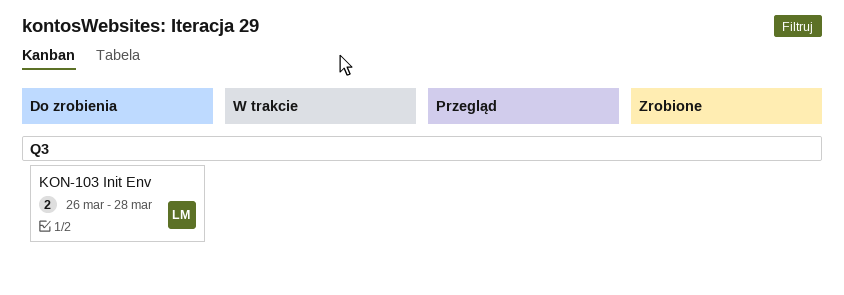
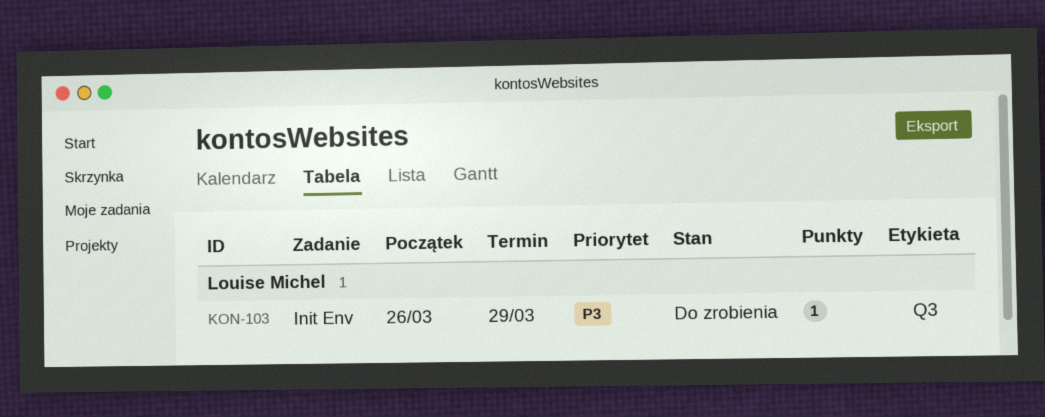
KON-103, estimate: 2 -> 1
KON-103, due: Mar 28 -> Mar 29

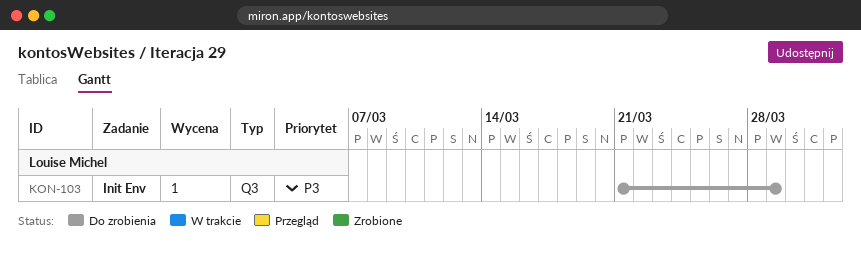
KON-103, start: Mar 26 -> Mar 21

